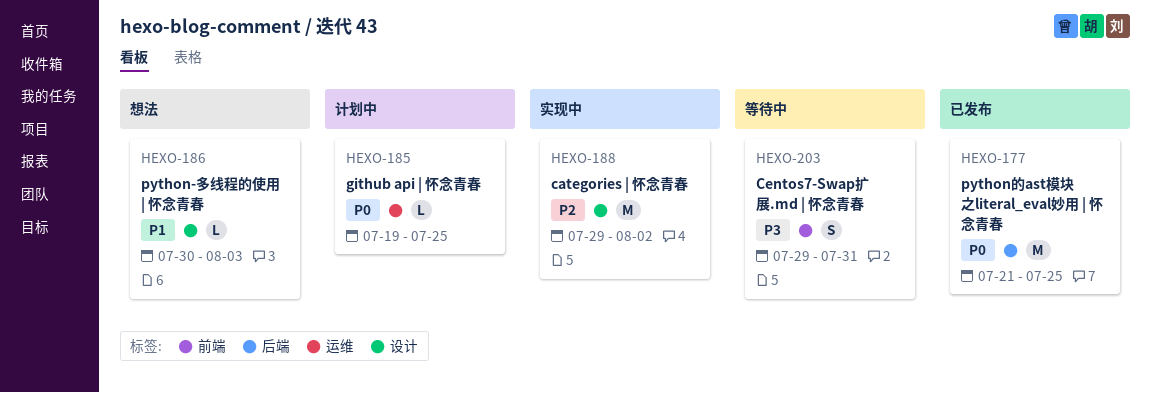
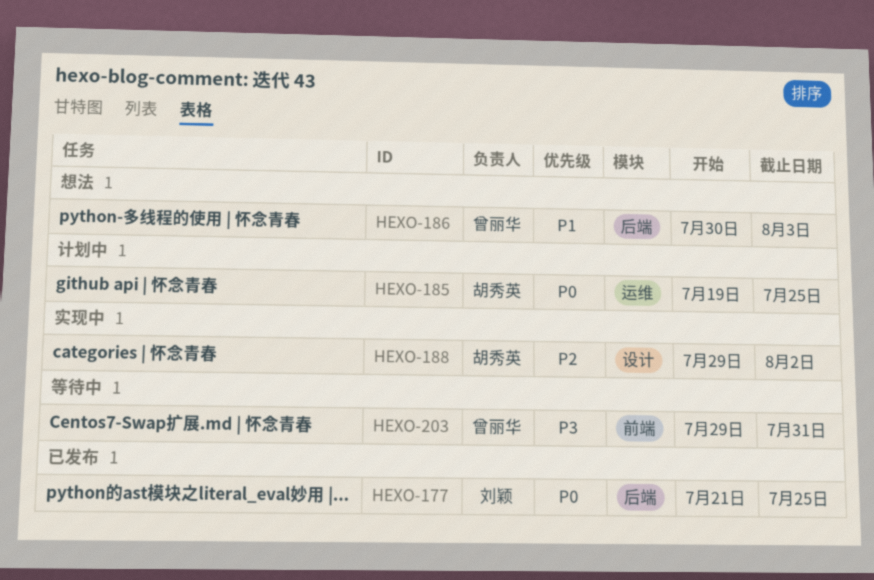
HEXO-186, label: 设计 -> 后端

